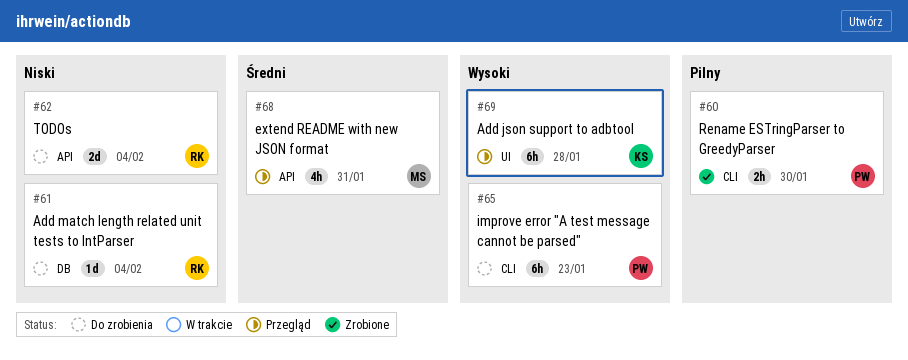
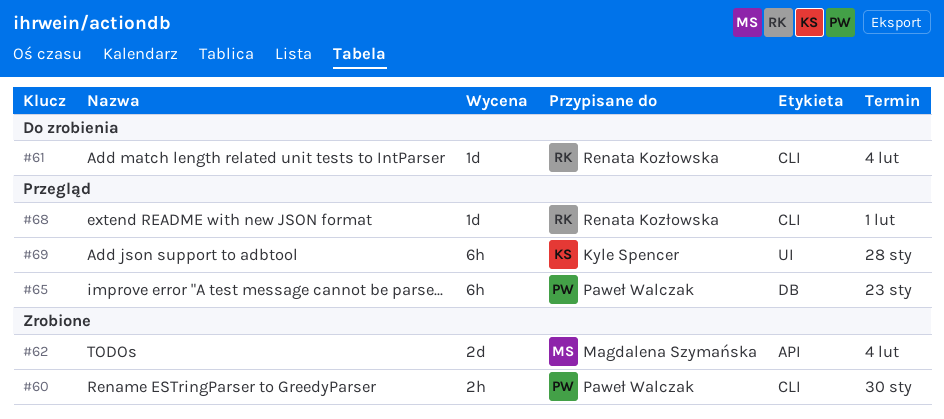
#61, label: DB -> CLI
#62, status: Do zrobienia -> Zrobione
#62, owner: Renata Kozłowska -> Magdalena Szymańska
#65, status: Do zrobienia -> Przegląd
#65, label: CLI -> DB
#68, owner: Magdalena Szymańska -> Renata Kozłowska
#68, label: API -> CLI
#68, estimate: 4h -> 1d
#68, due: Jan 31 -> Feb 1

